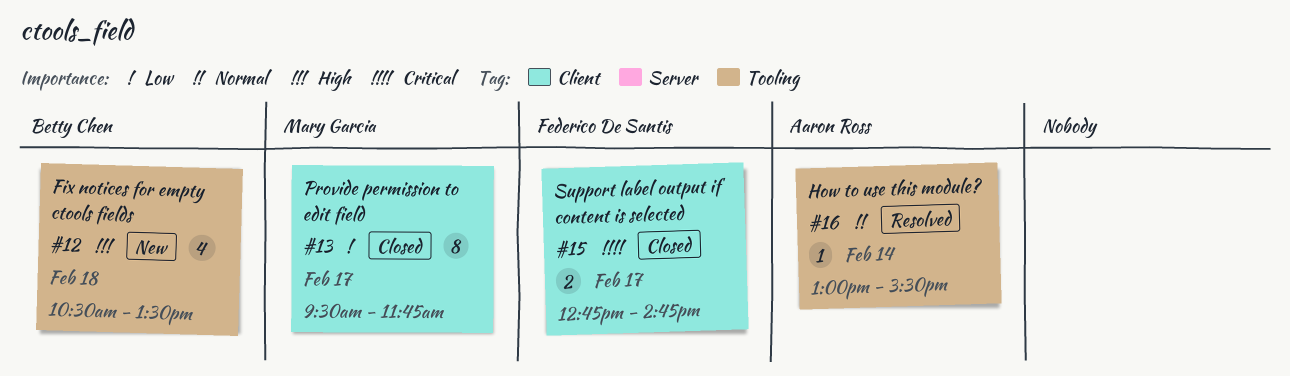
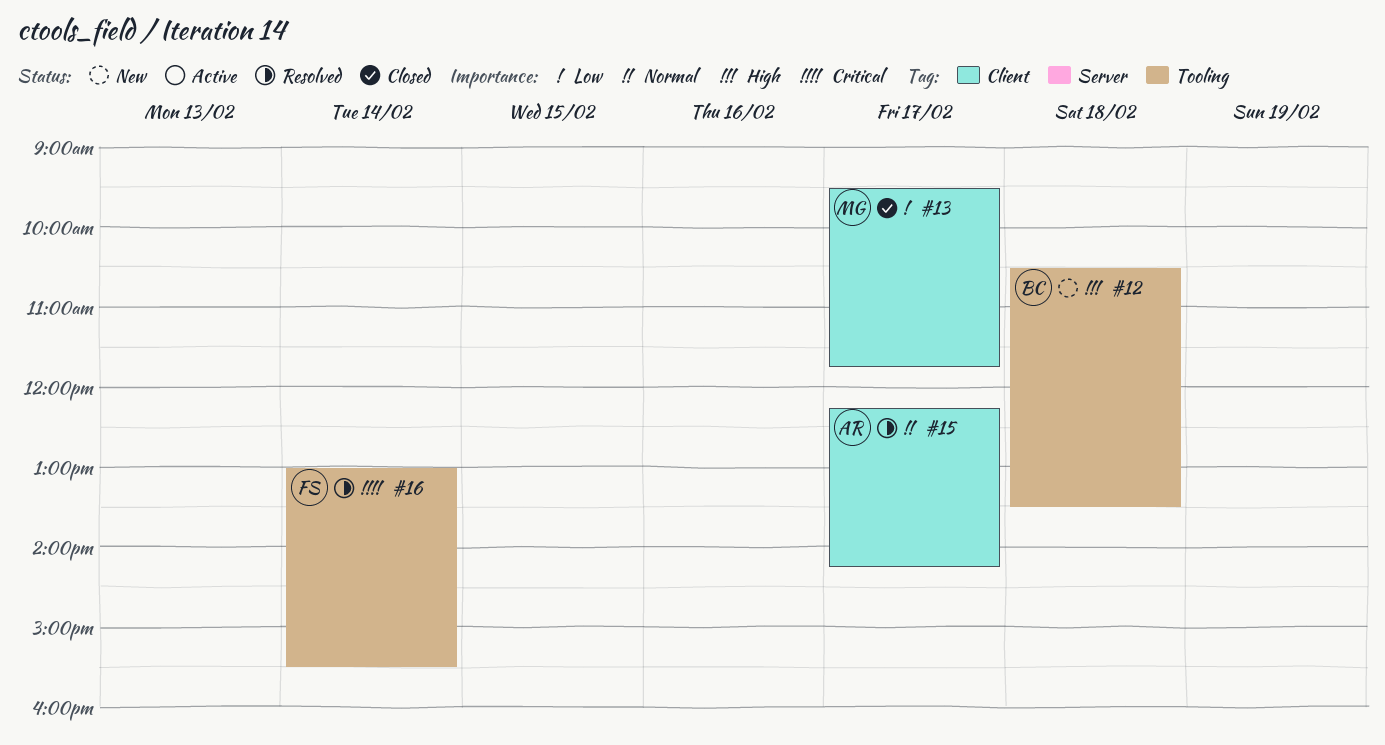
#15, status: Closed -> Resolved
#15, owner: Federico De Santis -> Aaron Ross
#15, priority: Critical -> Normal
#15, begins: 12:45 -> 12:15
#15, ends: 14:45 -> 14:15
#16, owner: Aaron Ross -> Federico De Santis
#16, priority: Normal -> Critical

